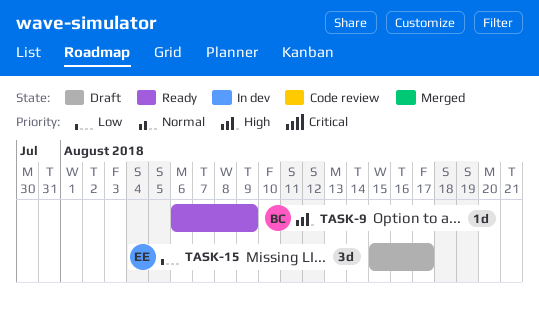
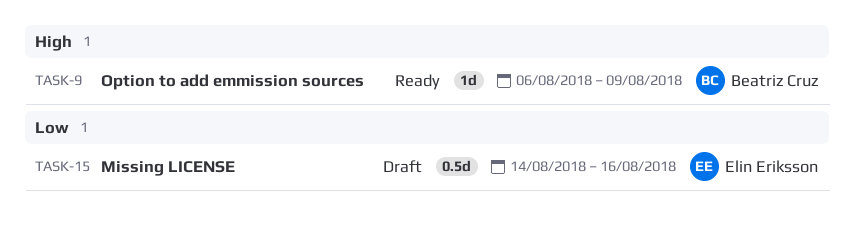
TASK-15, estimate: 3d -> 0.5d
TASK-15, start: Aug 15 -> Aug 14
TASK-15, due: Aug 17 -> Aug 16

